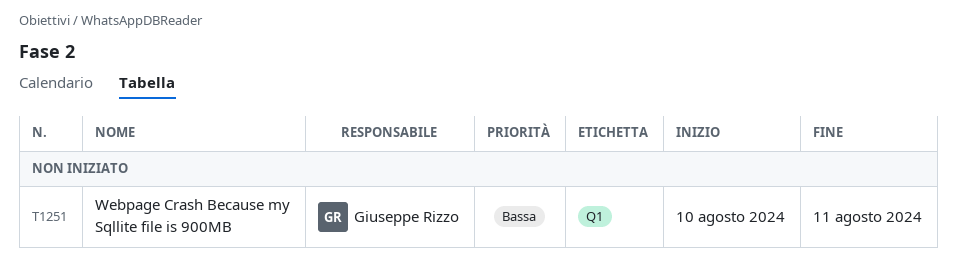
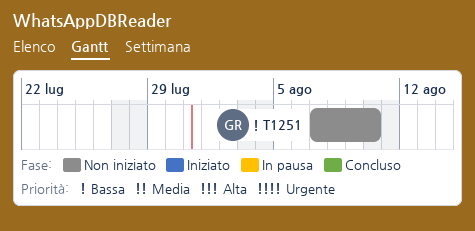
T1251, start: Aug 10 -> Aug 7
T1251, due: Aug 11 -> Aug 10

